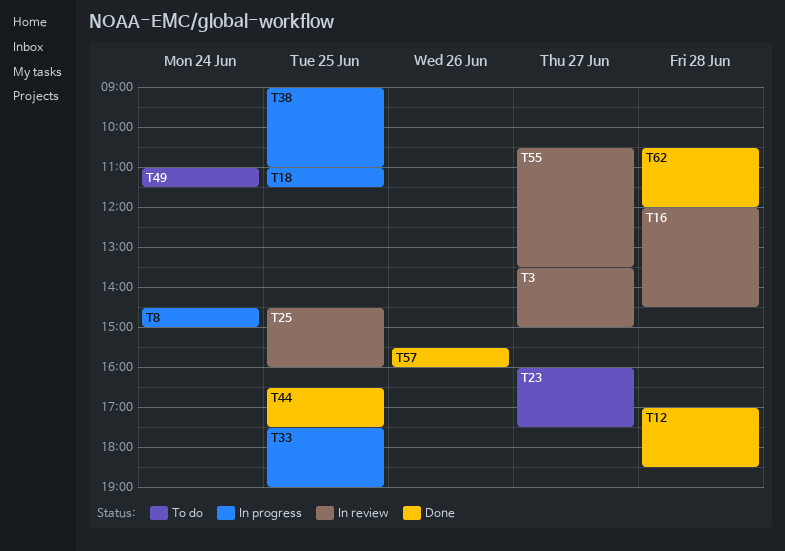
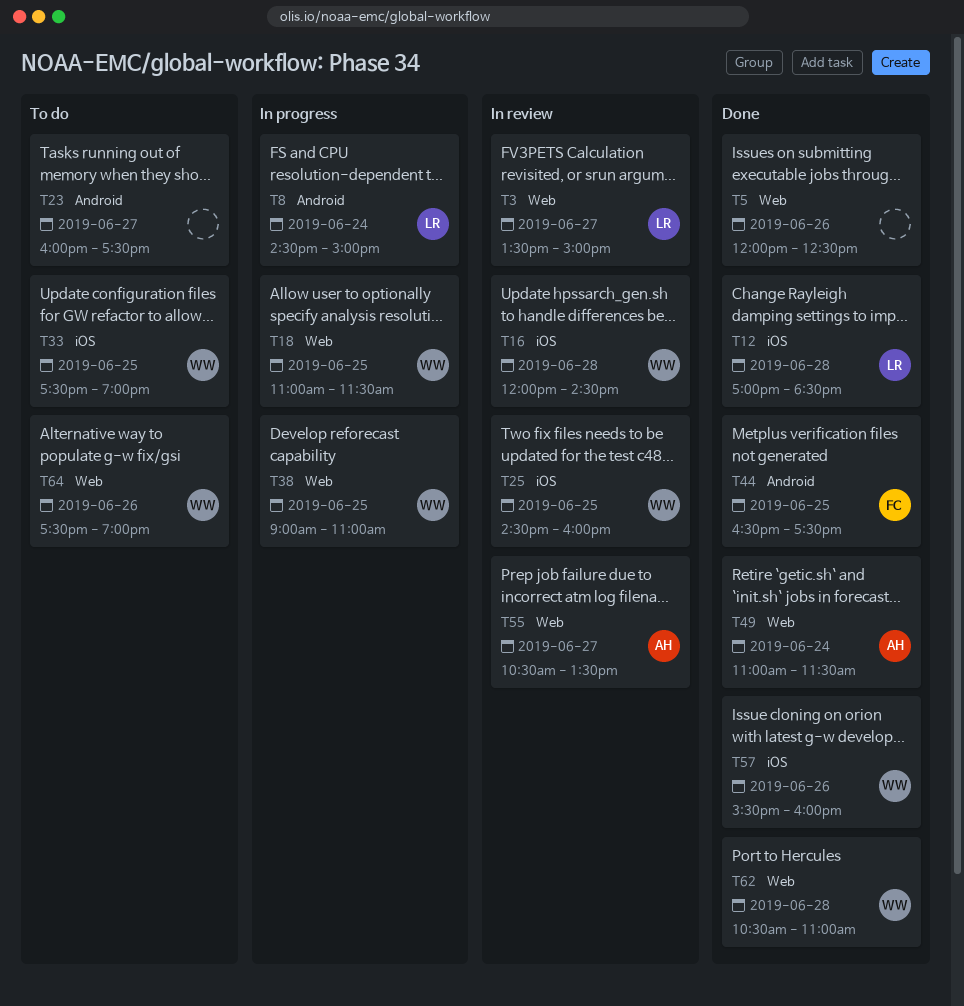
T5: none -> present
T33, status: In progress -> To do
T49, status: To do -> Done
T62, ends: 12:00 -> 11:00
T64: none -> present

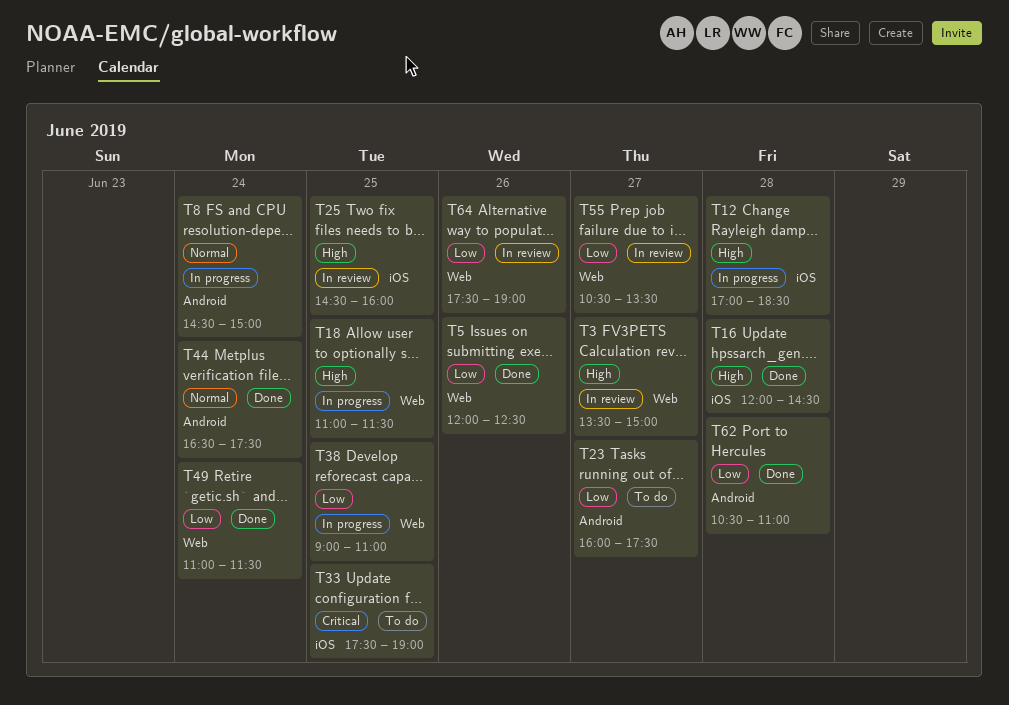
T12, status: Done -> In progress
T16, status: In review -> Done
T44, day: Jun 25 -> Jun 24
T57: present -> none
T62, label: Web -> Android
T64, status: To do -> In review

